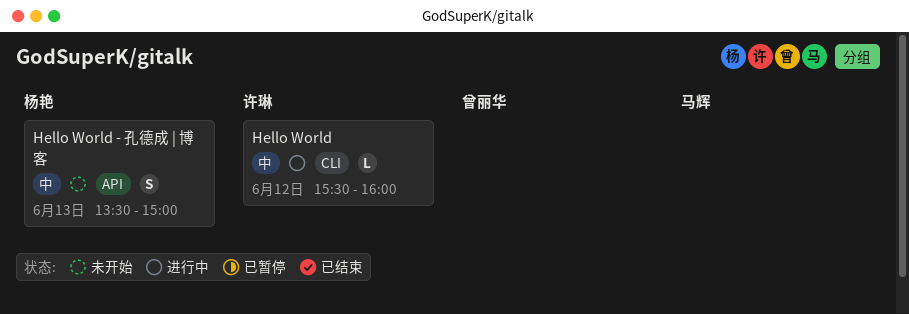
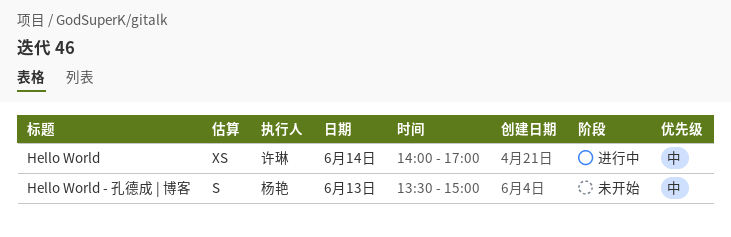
Hello World, estimate: L -> XS
Hello World, day: Jun 12 -> Jun 14
Hello World, begins: 15:30 -> 14:00
Hello World, ends: 16:00 -> 17:00

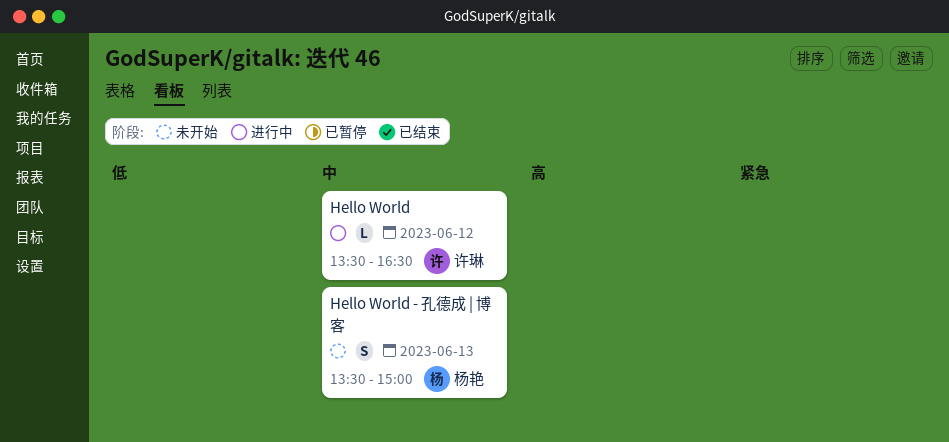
Hello World, estimate: XS -> L
Hello World, day: Jun 14 -> Jun 12
Hello World, begins: 14:00 -> 13:30
Hello World, ends: 17:00 -> 16:30

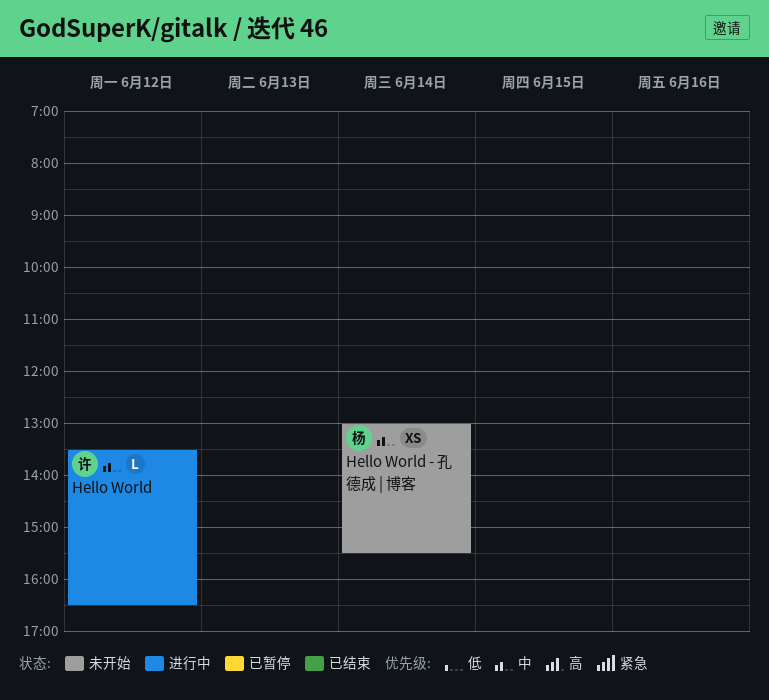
Hello World - 孔德成 | 博客, estimate: S -> XS
Hello World - 孔德成 | 博客, day: Jun 13 -> Jun 14
Hello World - 孔德成 | 博客, begins: 13:30 -> 13:00
Hello World - 孔德成 | 博客, ends: 15:00 -> 15:30

